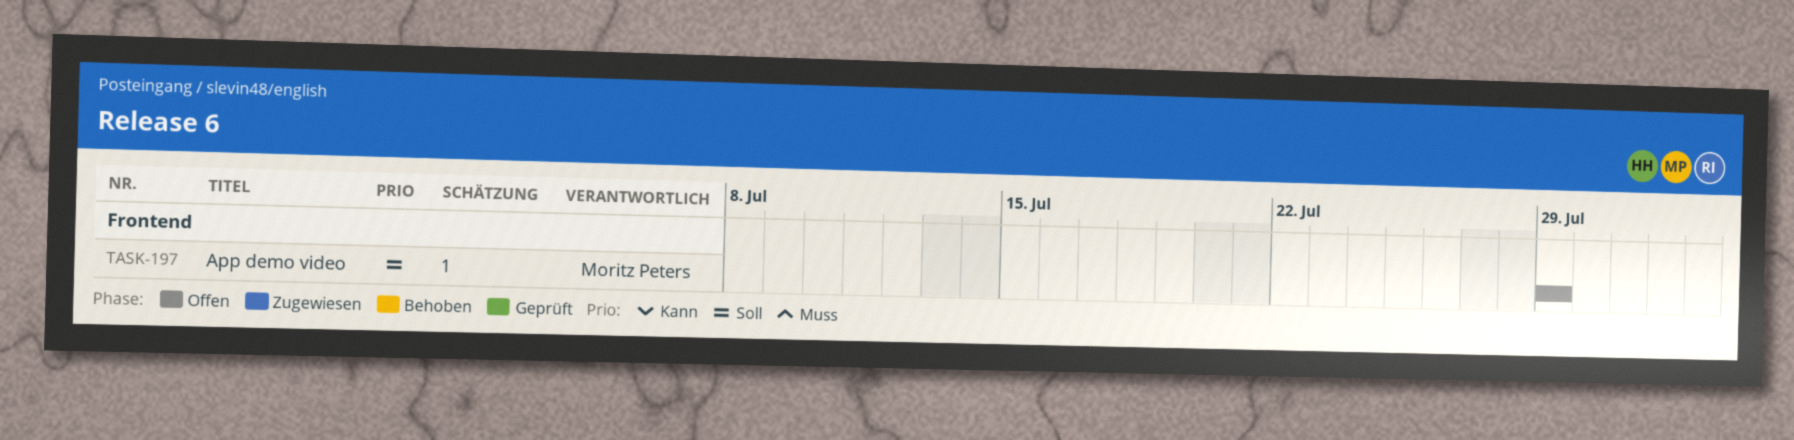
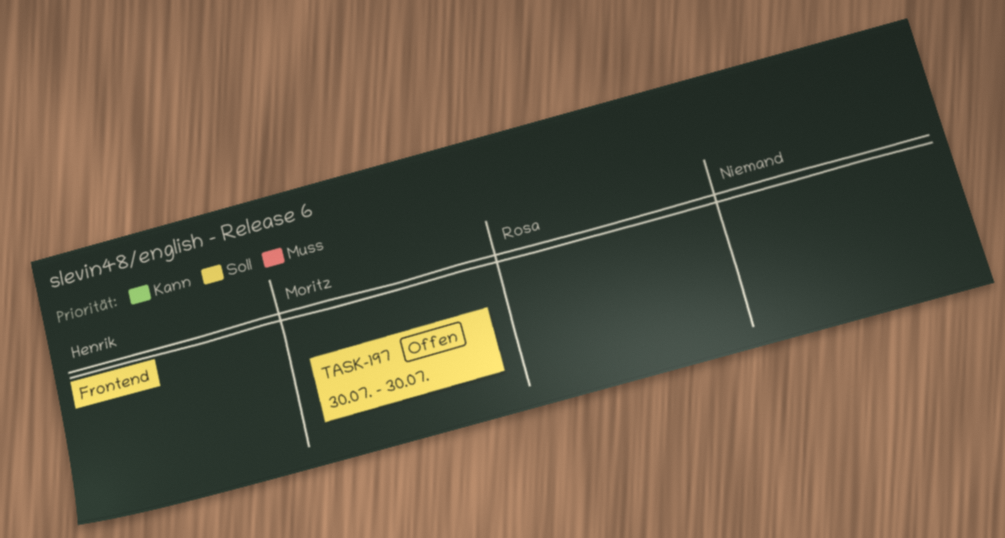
TASK-197, start: Jul 29 -> Jul 30
TASK-197, due: Jul 29 -> Jul 30

